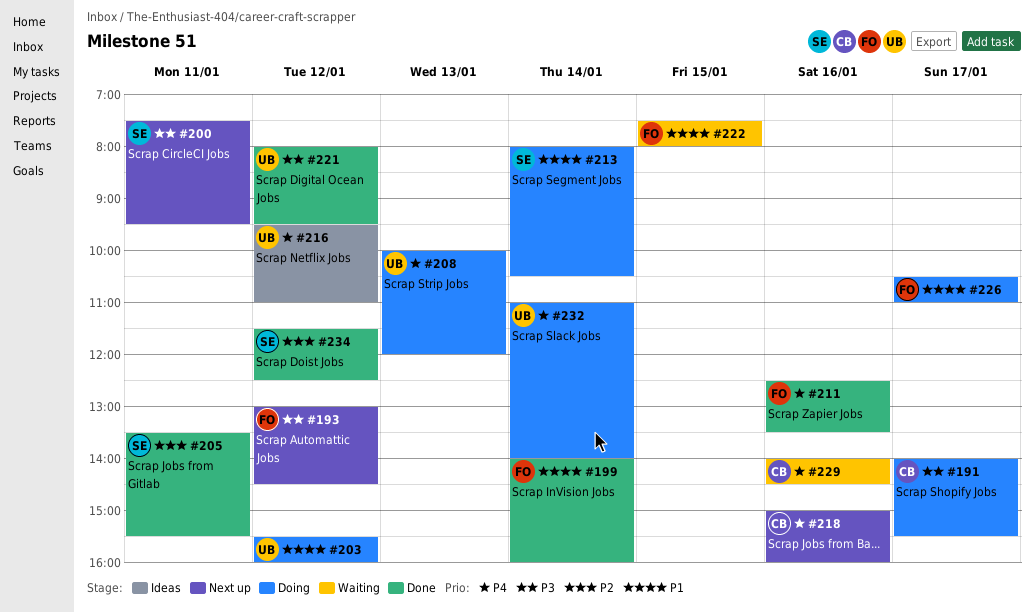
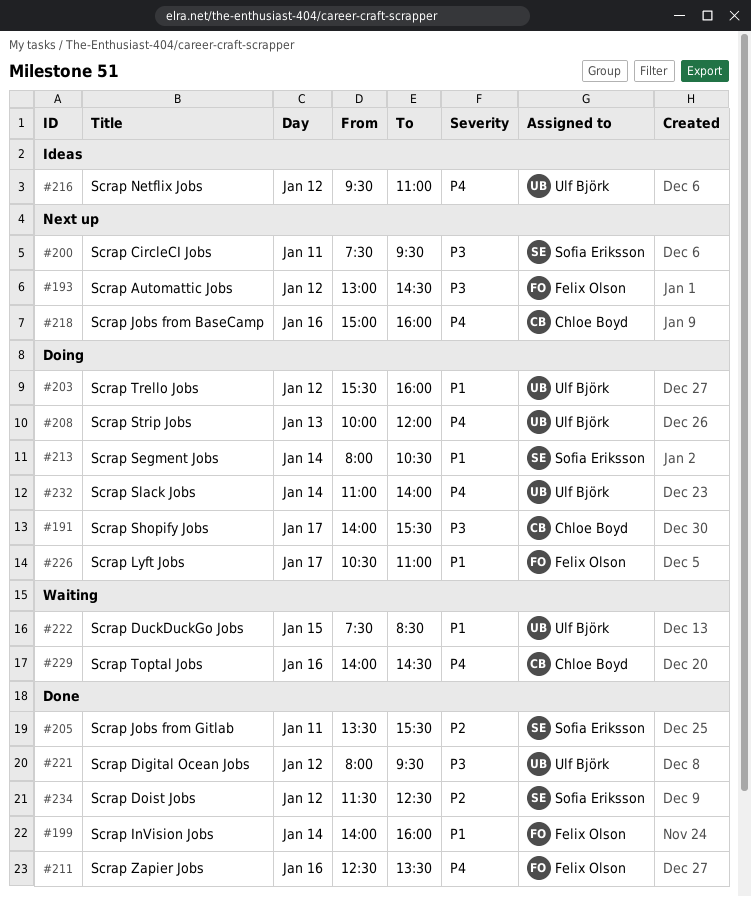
#222, owner: Felix Olson -> Ulf Björk
#222, ends: 08:00 -> 08:30

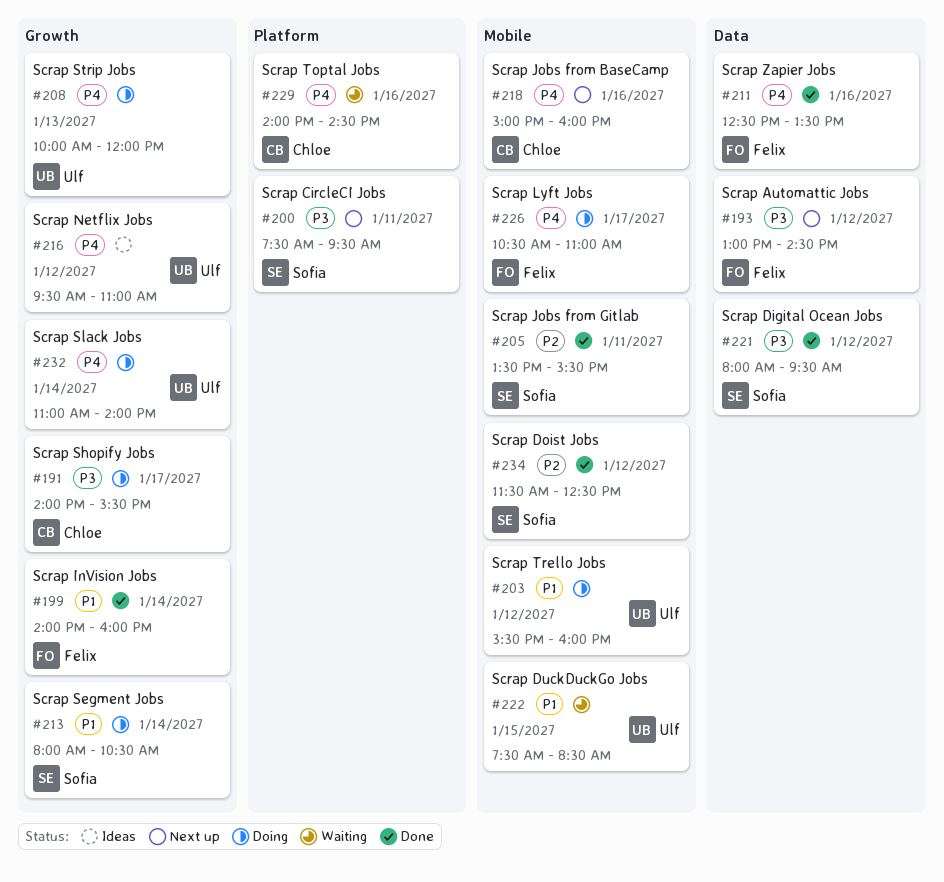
#221, owner: Ulf Björk -> Sofia Eriksson
#226, priority: P1 -> P4

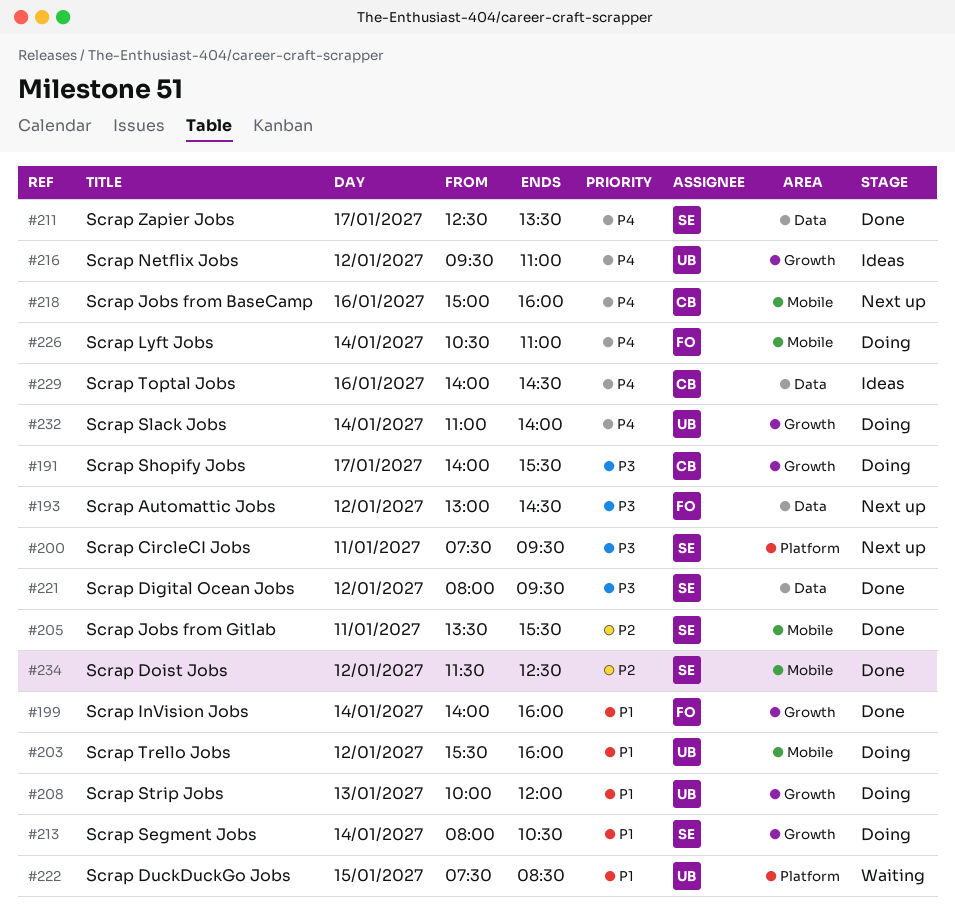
#208, priority: P4 -> P1
#211, owner: Felix -> Sofia
#211, day: Jan 16 -> Jan 17
#222, label: Mobile -> Platform
#226, day: Jan 17 -> Jan 14
#229, status: Waiting -> Ideas
#229, label: Platform -> Data

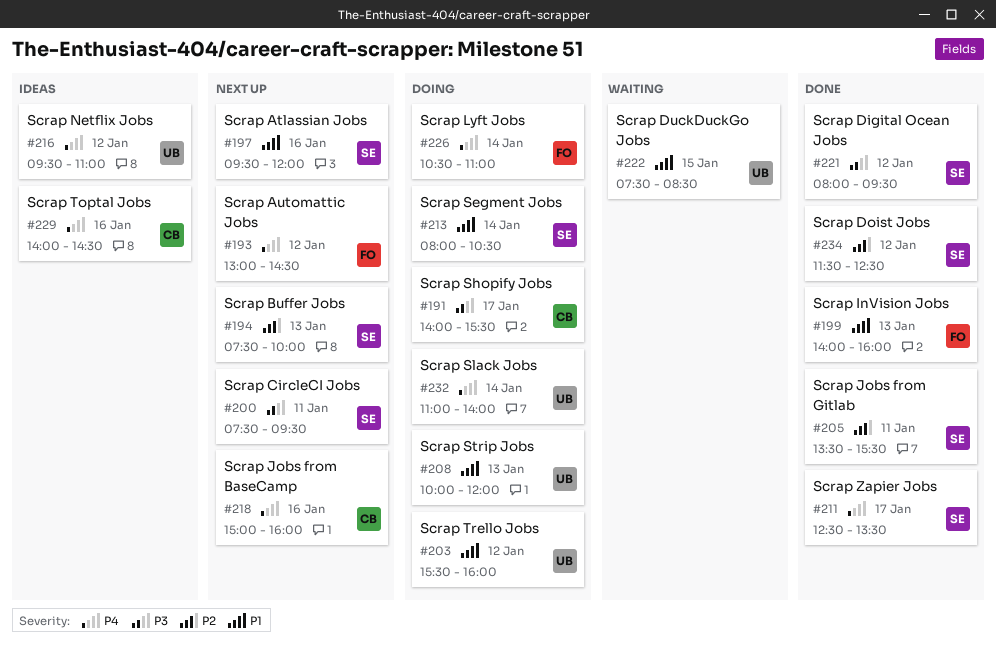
#193, priority: P3 -> P4
#194: none -> present
#197: none -> present
#199, day: Jan 14 -> Jan 13

